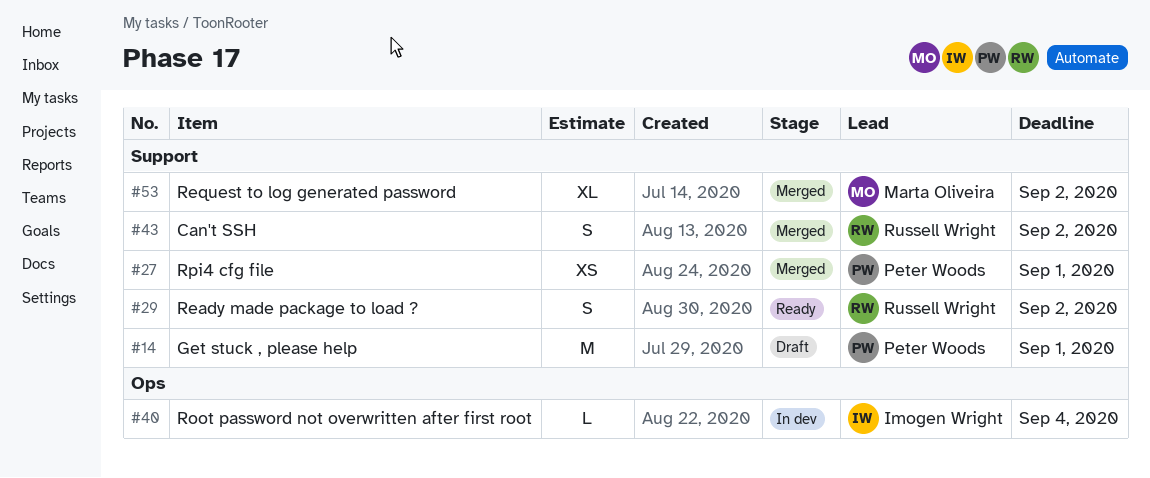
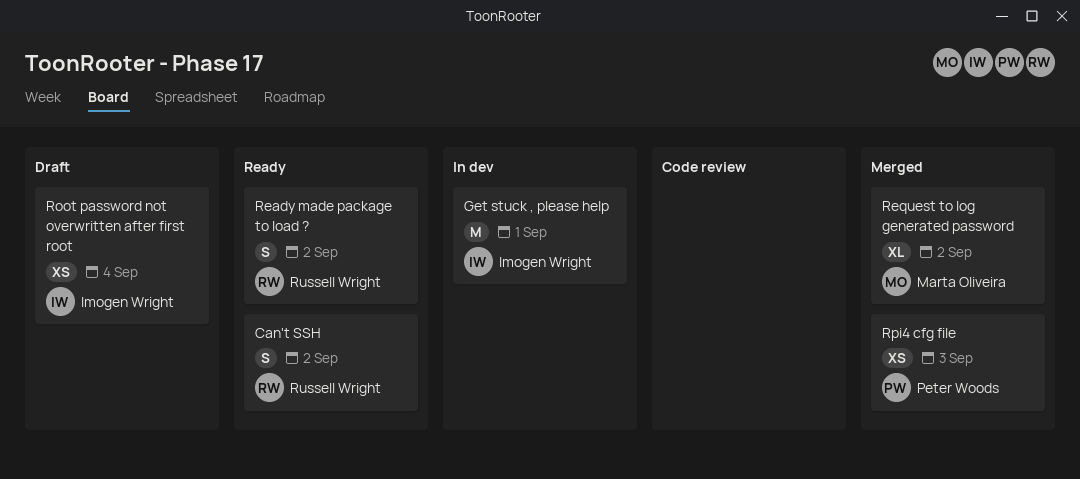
Can't SSH, status: Merged -> Ready
Get stuck , please help, status: Draft -> In dev
Get stuck , please help, owner: Peter Woods -> Imogen Wright
Root password not overwritten after first root, status: In dev -> Draft
Root password not overwritten after first root, estimate: L -> XS
Rpi4 cfg file, due: Sep 1 -> Sep 3

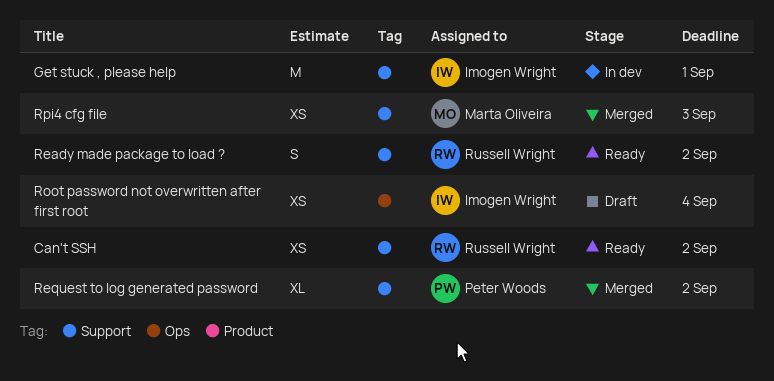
Can't SSH, estimate: S -> XS
Request to log generated password, owner: Marta Oliveira -> Peter Woods
Rpi4 cfg file, owner: Peter Woods -> Marta Oliveira

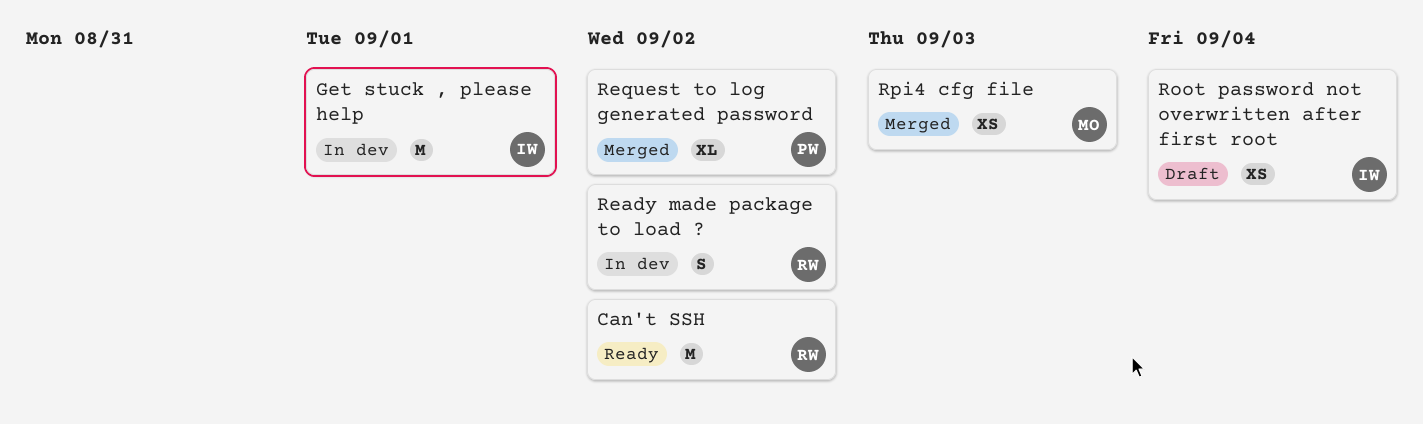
Can't SSH, estimate: XS -> M
Ready made package to load ?, status: Ready -> In dev

